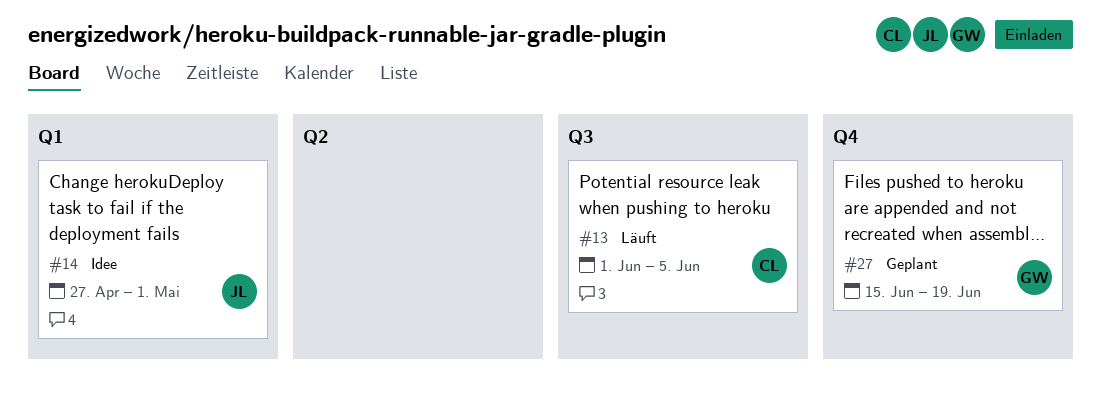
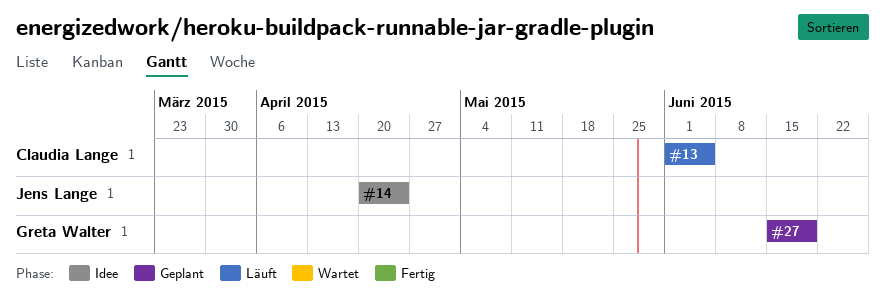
#14, start: Apr 27 -> Apr 20
#14, due: May 1 -> Apr 24

